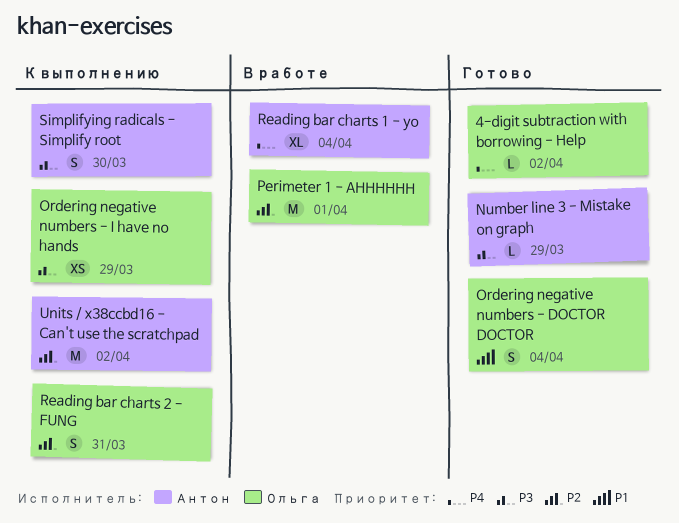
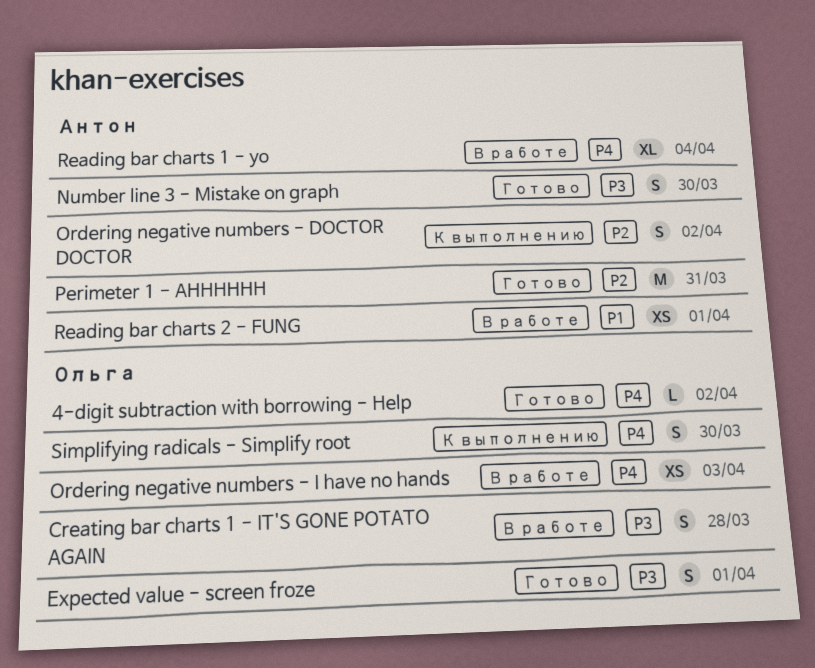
Creating bar charts 1 - IT'S GONE POTATO AGAIN: none -> present
Expected value - screen froze: none -> present
Number line 3 - Mistake on graph, estimate: L -> S
Number line 3 - Mistake on graph, due: Mar 29 -> Mar 30
Ordering negative numbers - DOCTOR DOCTOR, status: Готово -> К выполнению
Ordering negative numbers - DOCTOR DOCTOR, owner: Ольга -> Антон
Ordering negative numbers - DOCTOR DOCTOR, priority: P1 -> P2
Ordering negative numbers - DOCTOR DOCTOR, due: Apr 4 -> Apr 2
Ordering negative numbers - I have no hands, status: К выполнению -> В работе
Ordering negative numbers - I have no hands, priority: P3 -> P4
Ordering negative numbers - I have no hands, due: Mar 29 -> Apr 3
Perimeter 1 - AHHHHHH, status: В работе -> Готово
Perimeter 1 - AHHHHHH, owner: Ольга -> Антон
Perimeter 1 - AHHHHHH, due: Apr 1 -> Mar 31
Reading bar charts 2 - FUNG, status: К выполнению -> В работе
Reading bar charts 2 - FUNG, owner: Ольга -> Антон
Reading bar charts 2 - FUNG, priority: P2 -> P1
Reading bar charts 2 - FUNG, estimate: S -> XS
Reading bar charts 2 - FUNG, due: Mar 31 -> Apr 1
Simplifying radicals - Simplify root, owner: Антон -> Ольга
Simplifying radicals - Simplify root, priority: P3 -> P4
Units / x38ccbd16 - Can't use the scratchpad: present -> none

